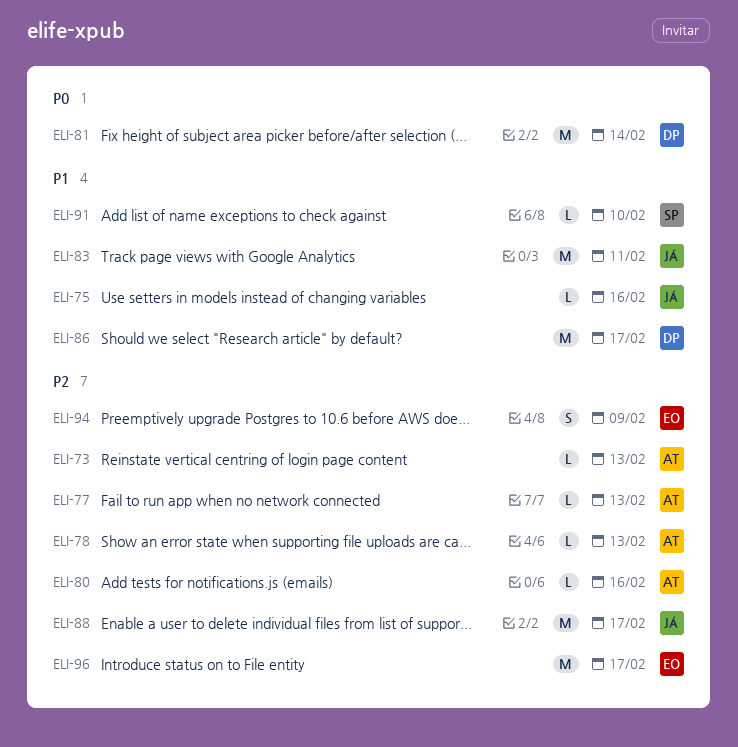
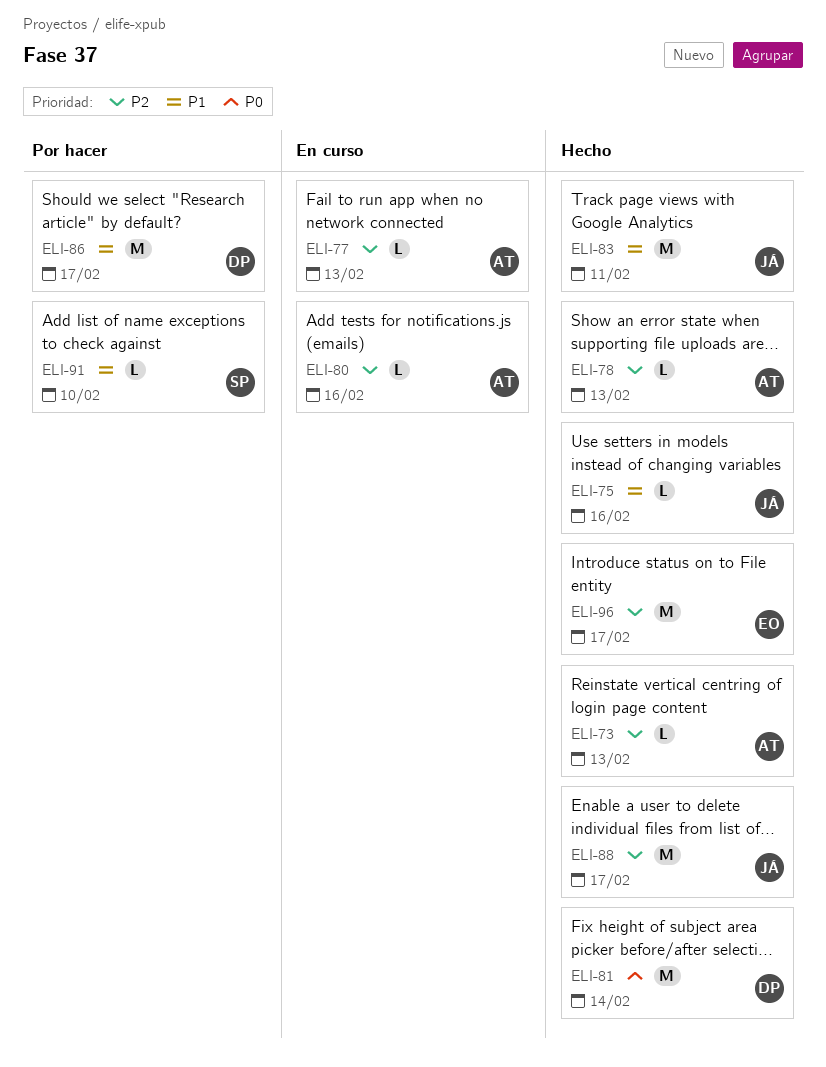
ELI-94: present -> none

